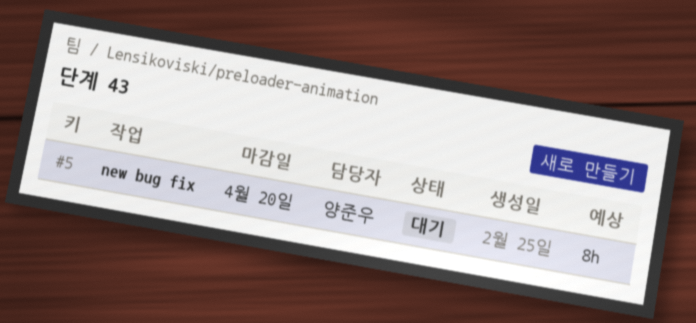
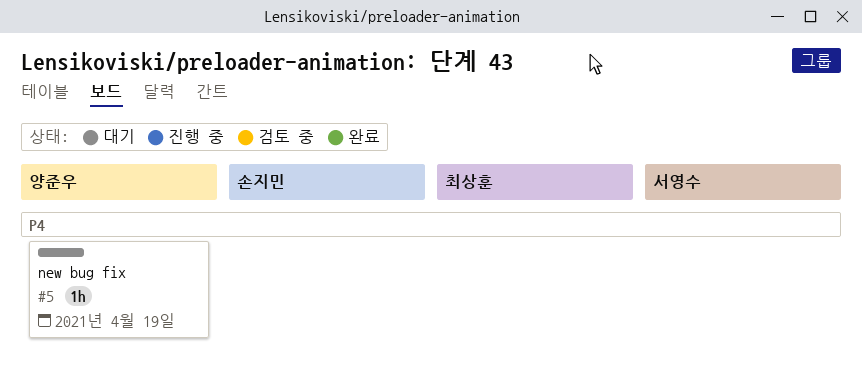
#5, estimate: 8h -> 1h
#5, due: Apr 20 -> Apr 19

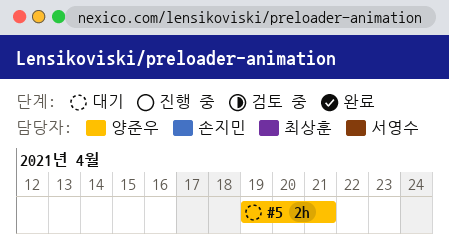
#5, estimate: 1h -> 2h
#5, due: Apr 19 -> Apr 21

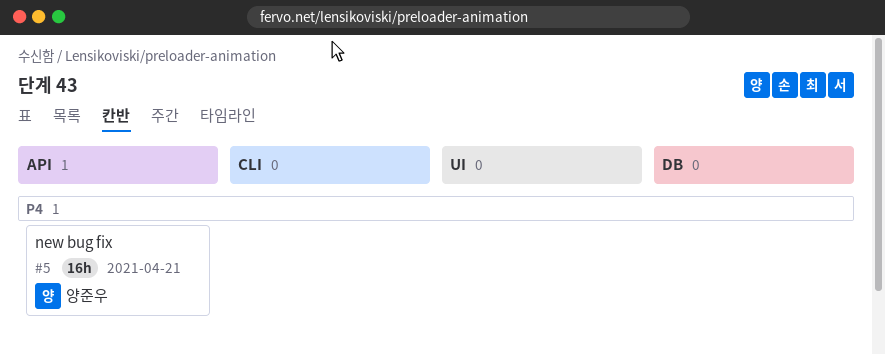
#5, estimate: 2h -> 16h

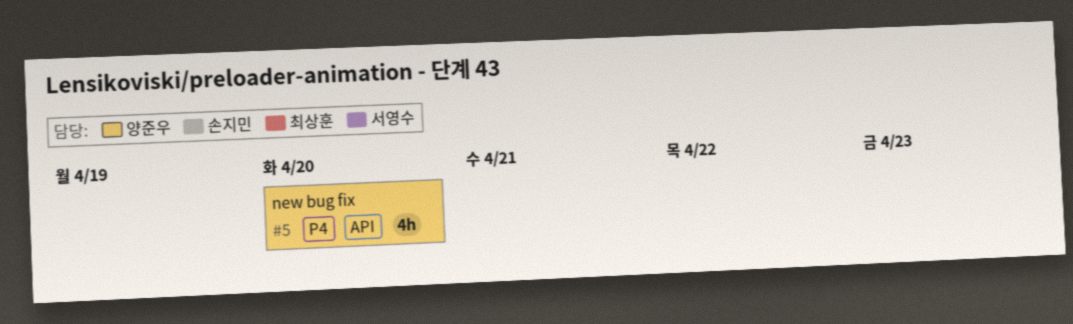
#5, estimate: 16h -> 4h
#5, due: Apr 21 -> Apr 20

